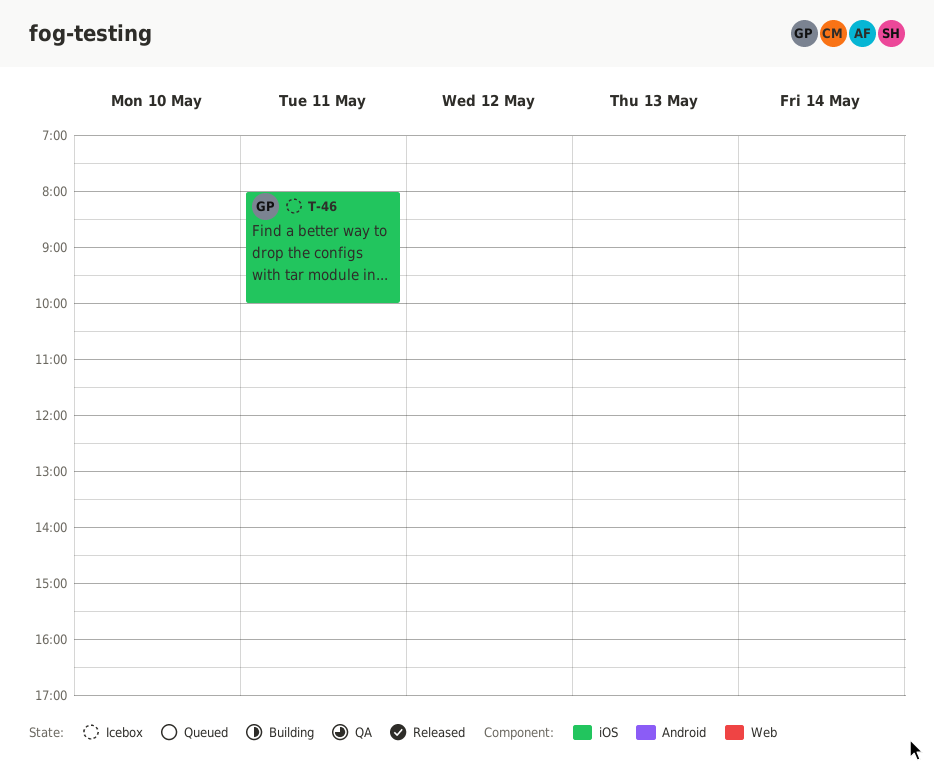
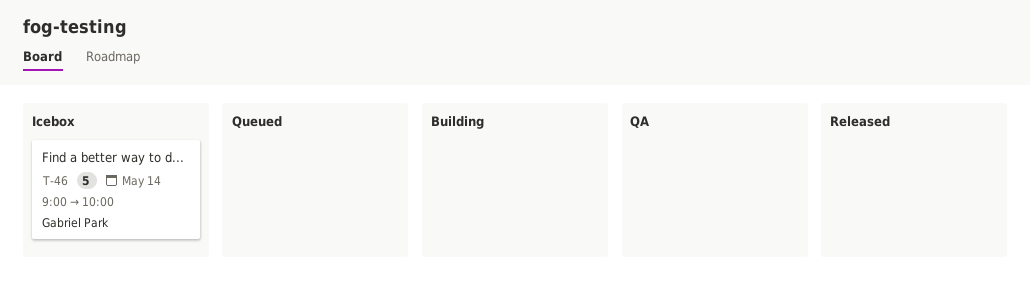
T-46, day: May 11 -> May 14
T-46, begins: 08:00 -> 09:00

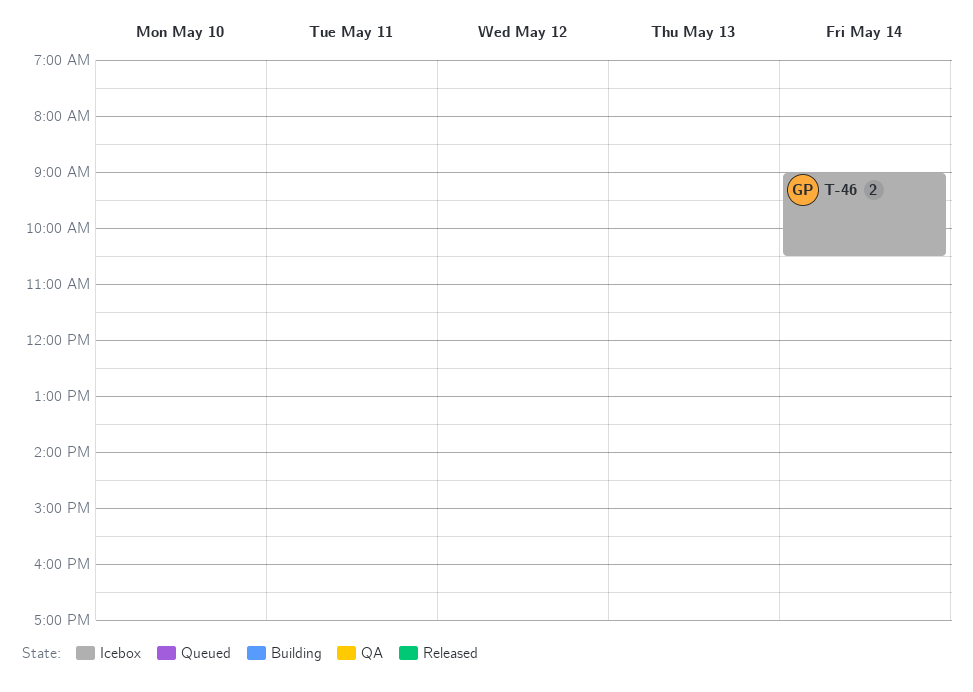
T-46, estimate: 5 -> 2
T-46, ends: 10:00 -> 10:30

